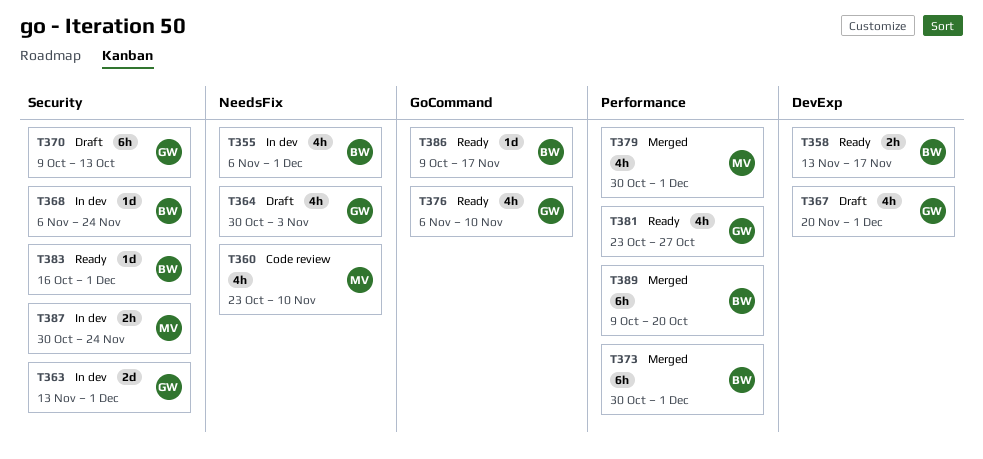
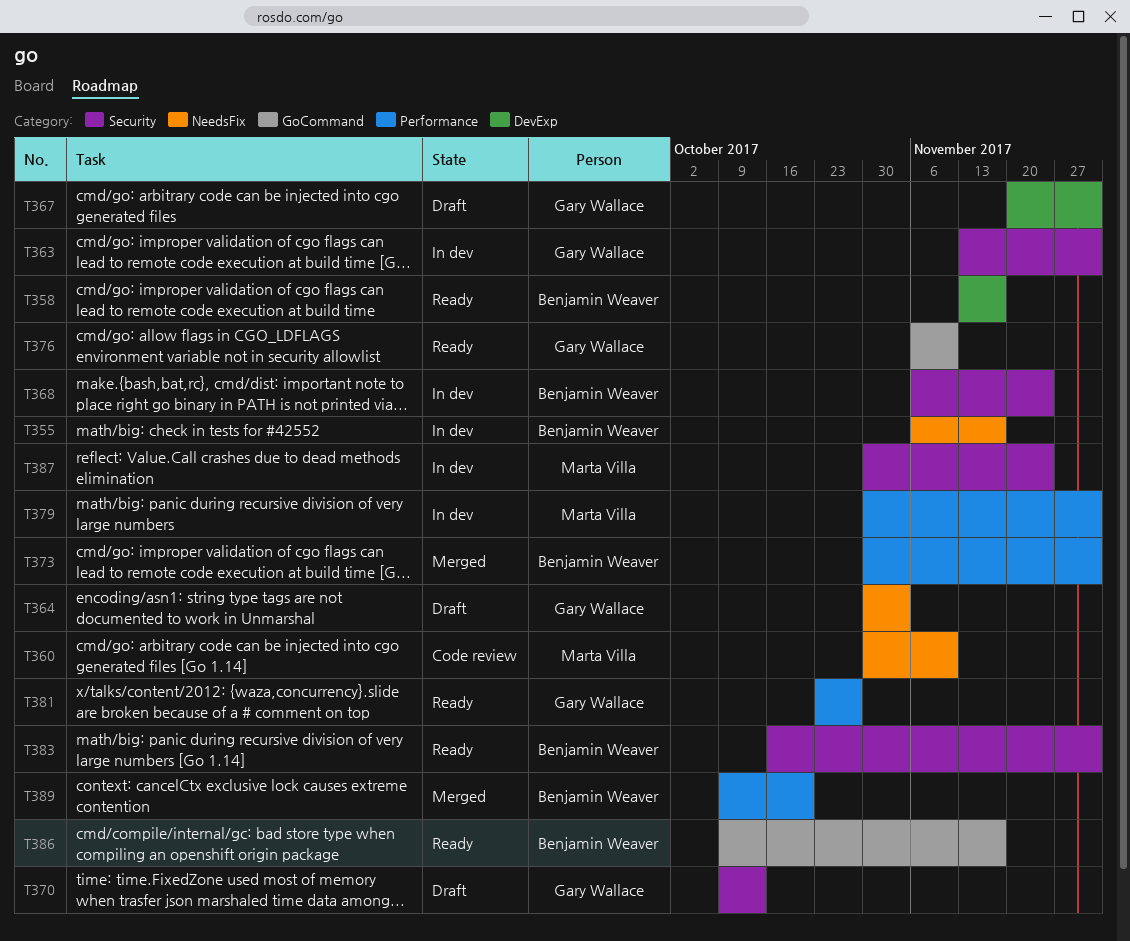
T355, due: Dec 1 -> Nov 17
T360, start: Oct 23 -> Oct 30
T379, status: Merged -> In dev

